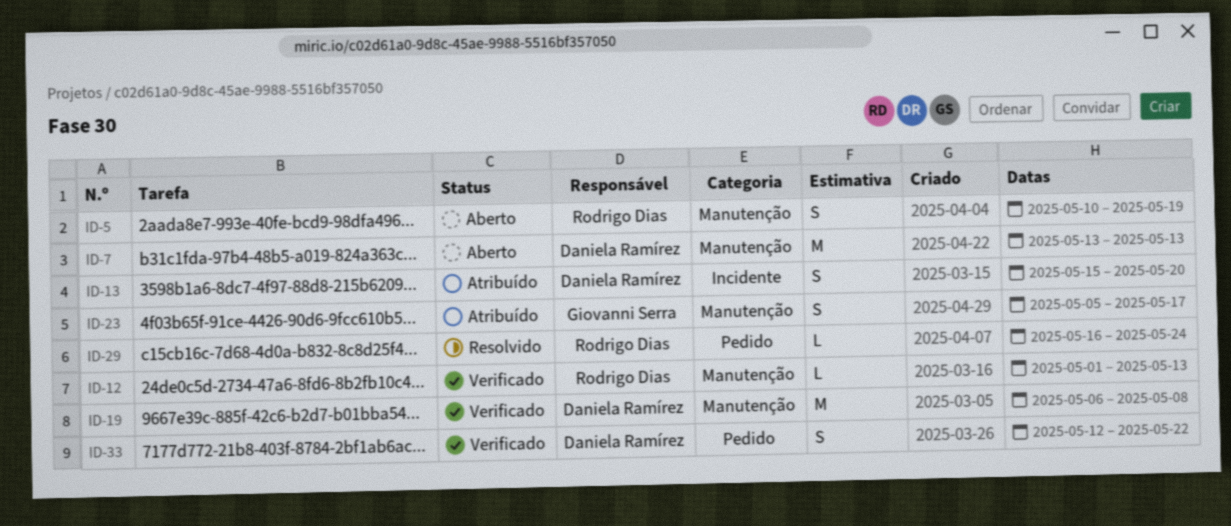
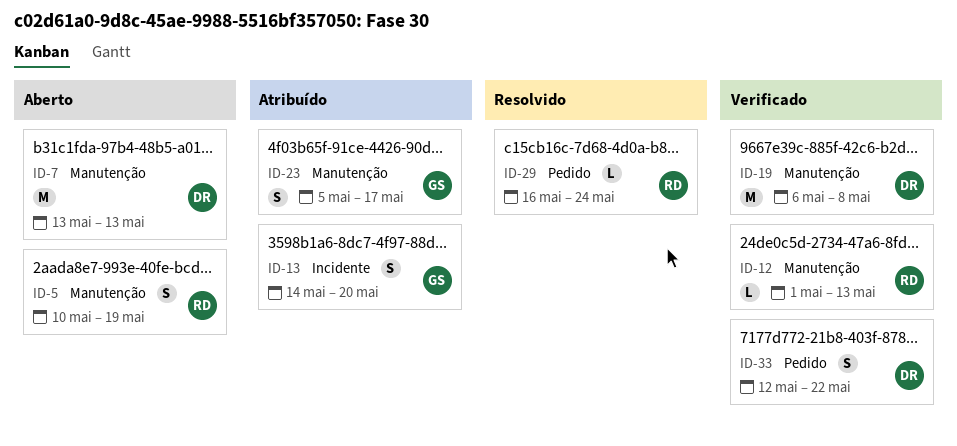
ID-13, owner: Daniela Ramírez -> Giovanni Serra
ID-13, start: May 15 -> May 14

